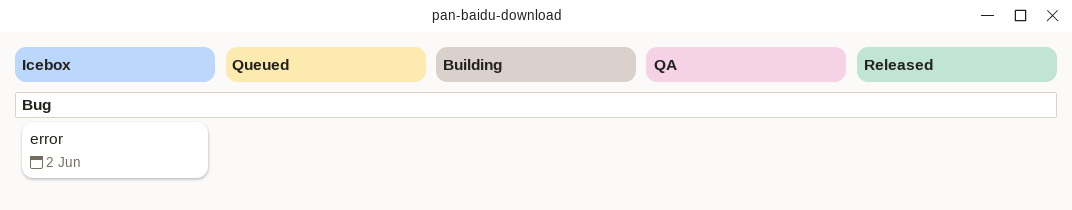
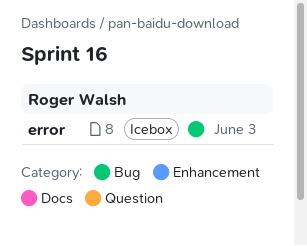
error, due: Jun 2 -> Jun 3

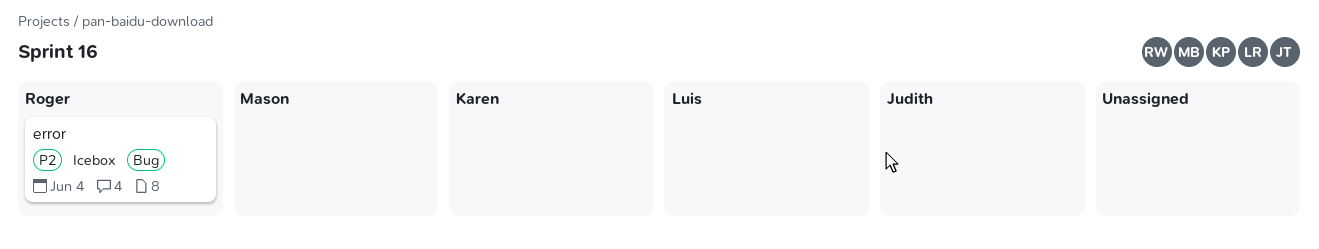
error, due: Jun 3 -> Jun 4

